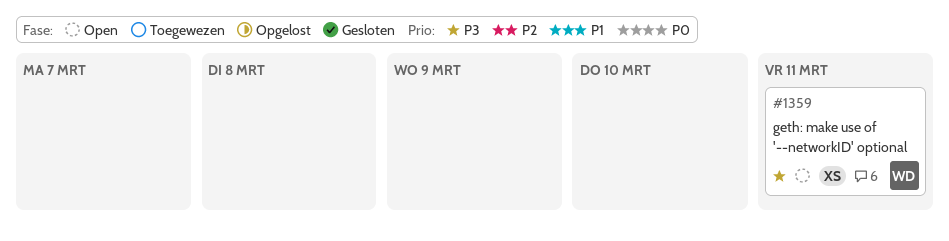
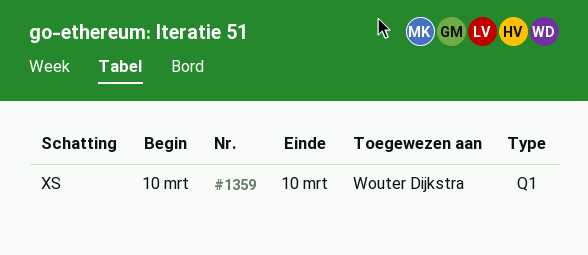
#1359, due: Mar 11 -> Mar 10

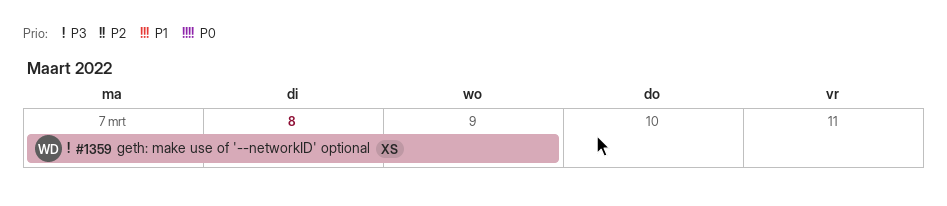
#1359, start: Mar 10 -> Mar 7
#1359, due: Mar 10 -> Mar 9

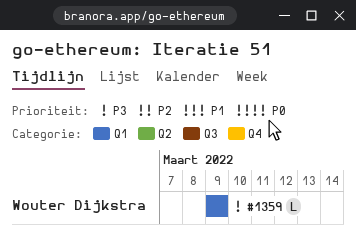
#1359, estimate: XS -> L
#1359, start: Mar 7 -> Mar 9

